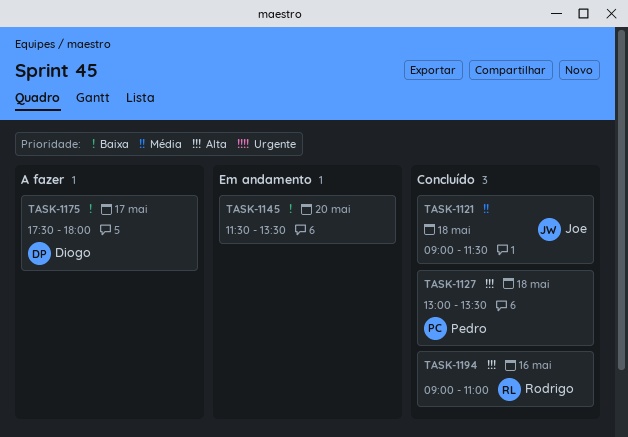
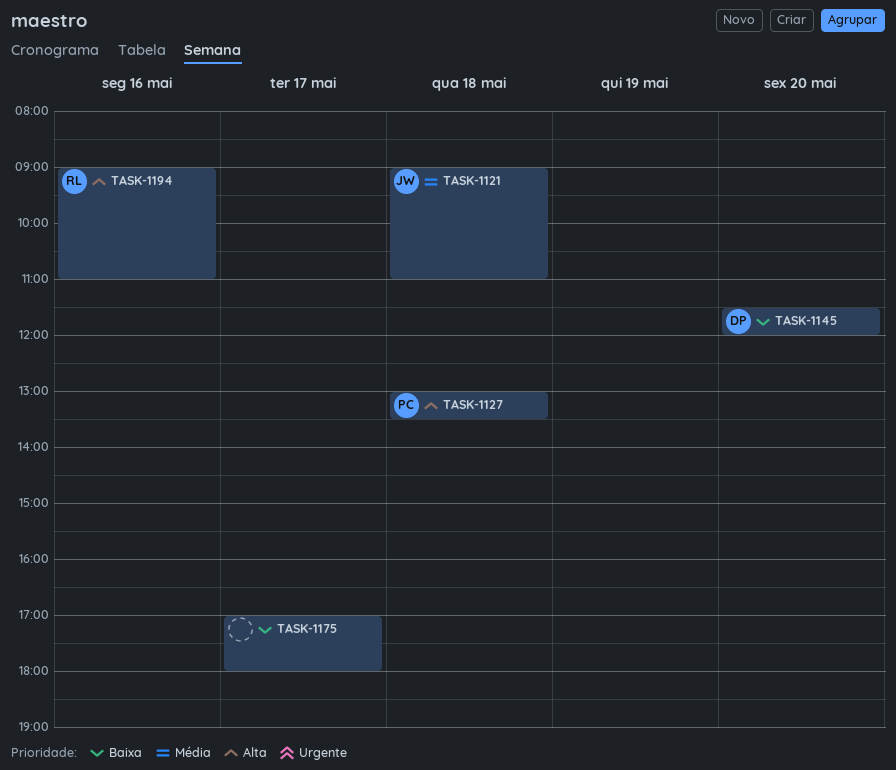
TASK-1121, ends: 11:30 -> 11:00
TASK-1145, owner: none -> Diogo
TASK-1145, ends: 13:30 -> 12:00
TASK-1175, owner: Diogo -> none
TASK-1175, begins: 17:30 -> 17:00

